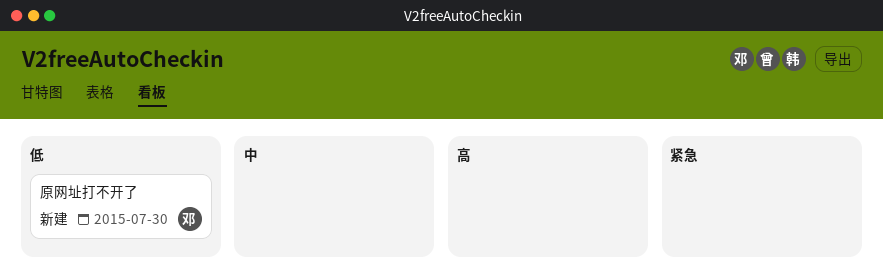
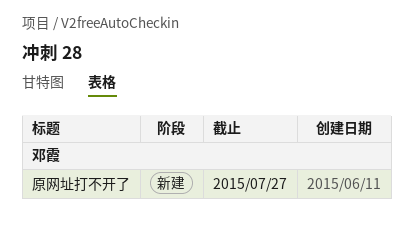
原网址打不开了, due: Jul 30 -> Jul 27

